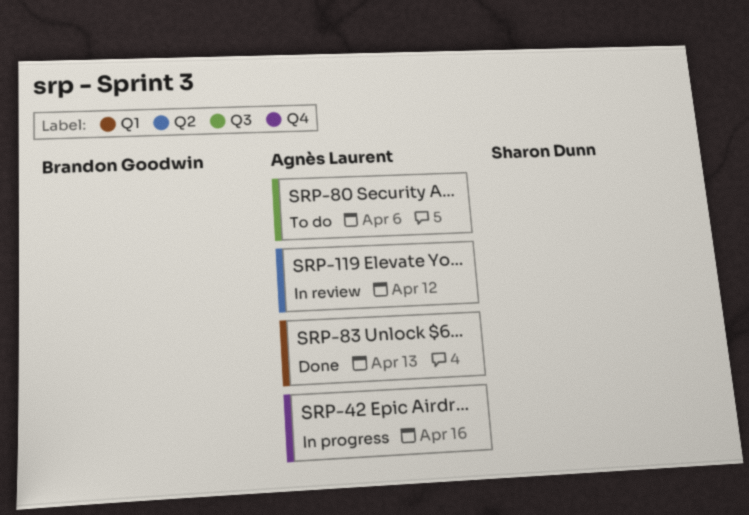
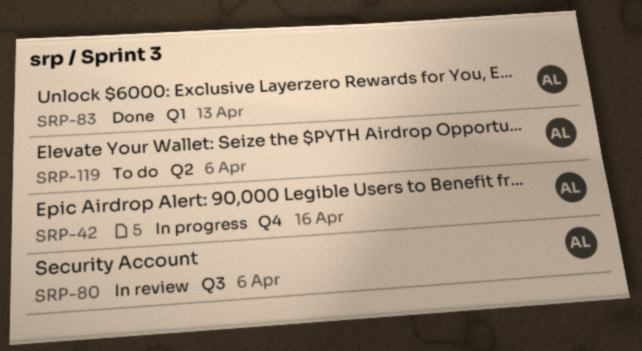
SRP-80, status: To do -> In review
SRP-119, status: In review -> To do
SRP-119, due: Apr 12 -> Apr 6

